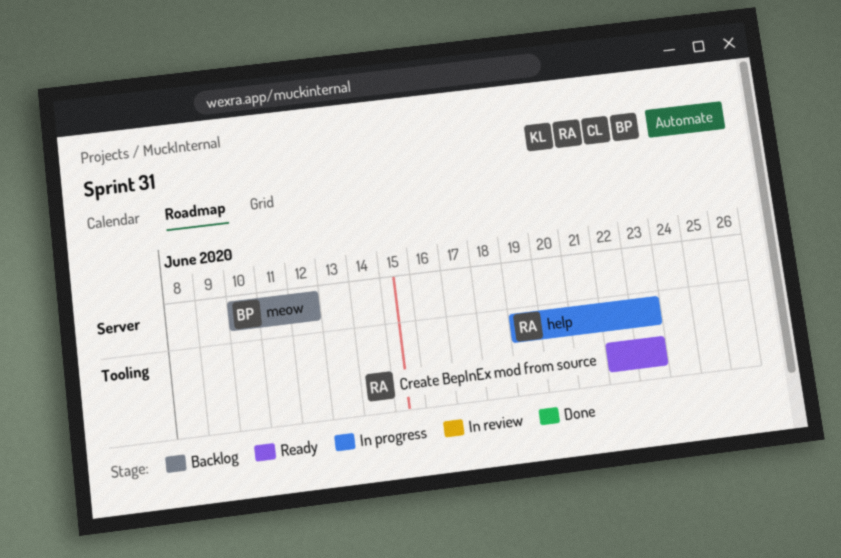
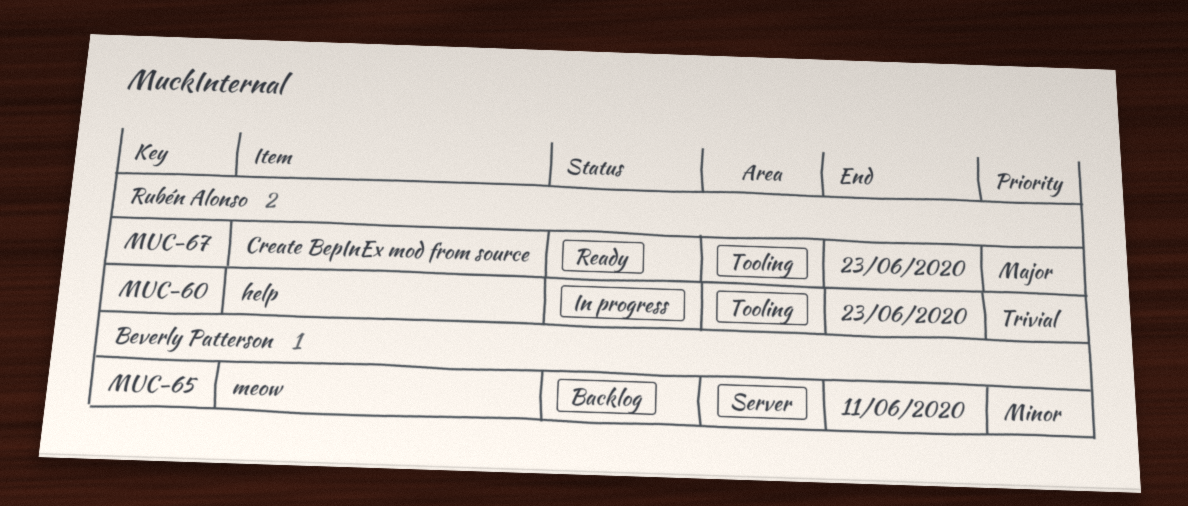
meow, due: Jun 12 -> Jun 11

